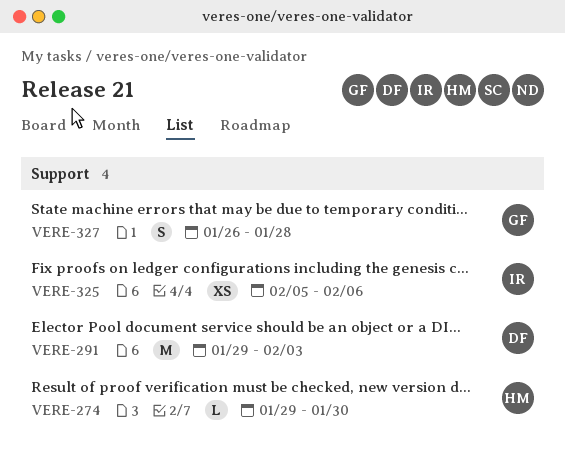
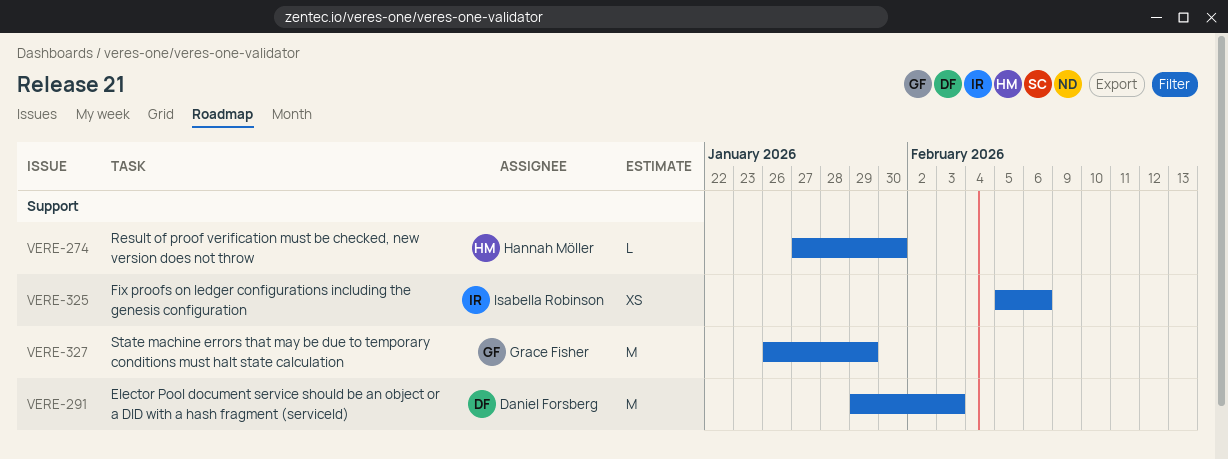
VERE-274, start: Jan 29 -> Jan 27
VERE-327, estimate: S -> M
VERE-327, due: Jan 28 -> Jan 29

